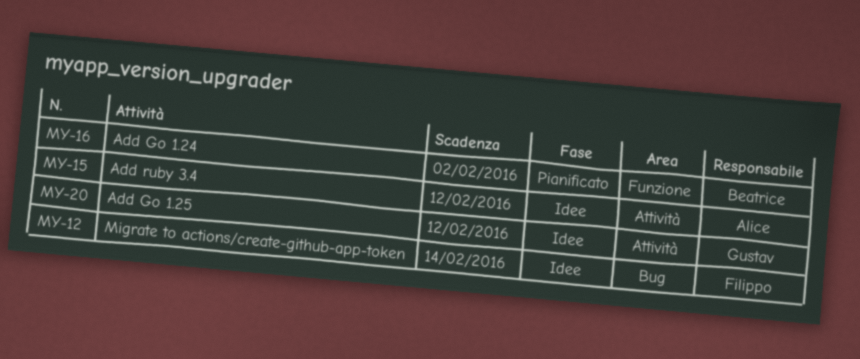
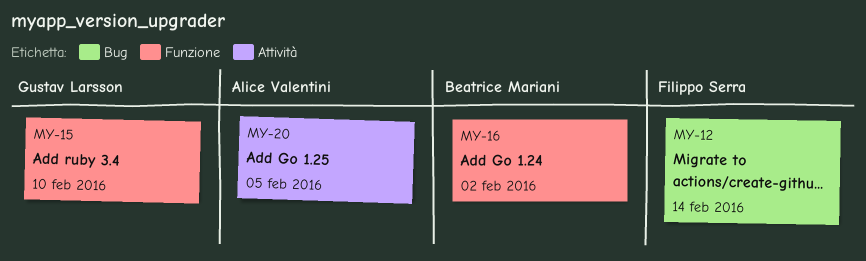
MY-15, owner: Alice Valentini -> Gustav Larsson
MY-15, label: Attività -> Funzione
MY-15, due: Feb 12 -> Feb 10
MY-20, owner: Gustav Larsson -> Alice Valentini
MY-20, due: Feb 12 -> Feb 5

